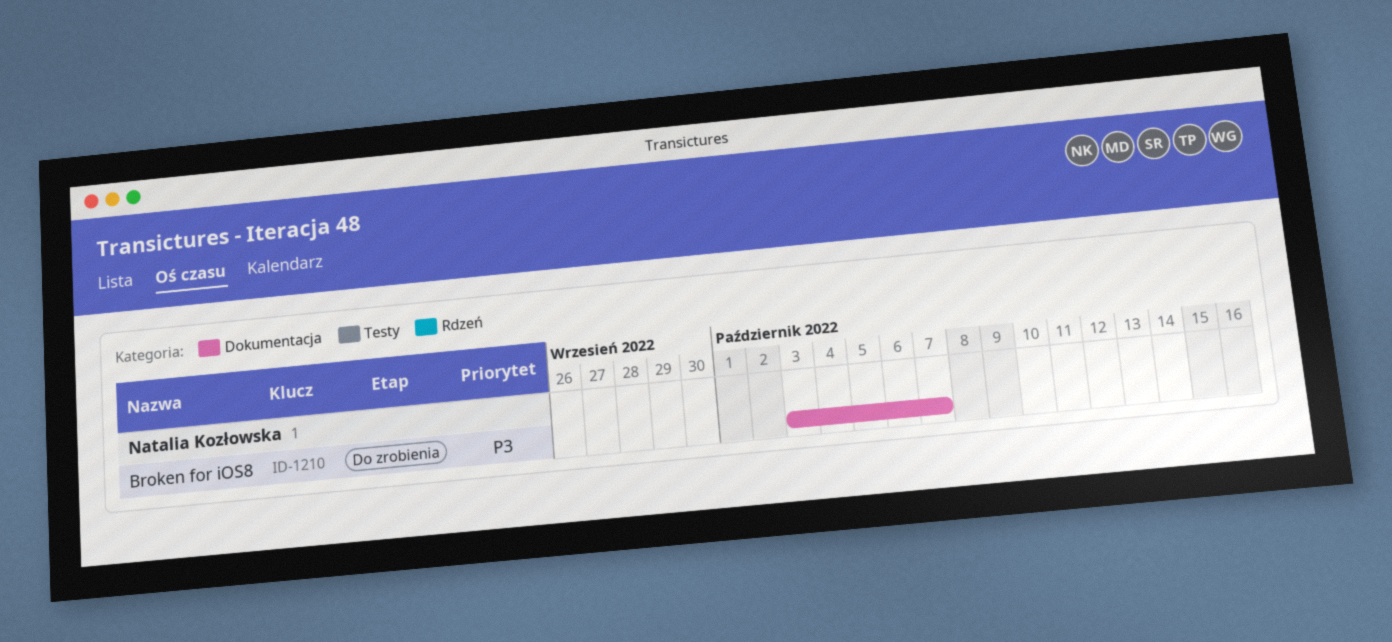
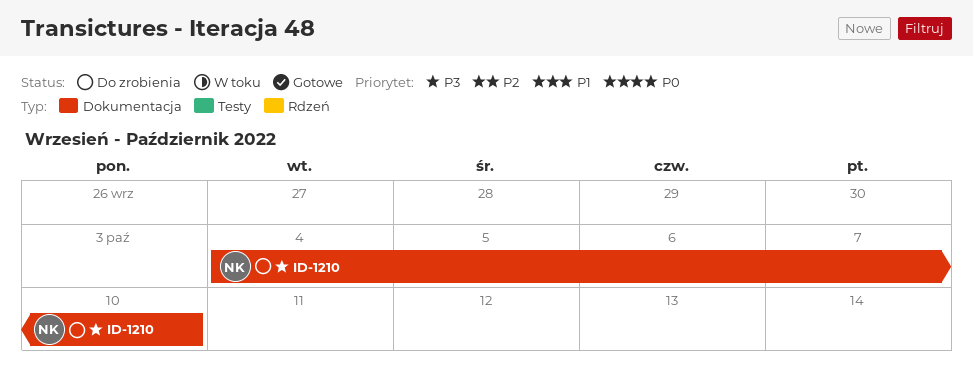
ID-1210, start: Oct 3 -> Oct 4
ID-1210, due: Oct 7 -> Oct 10

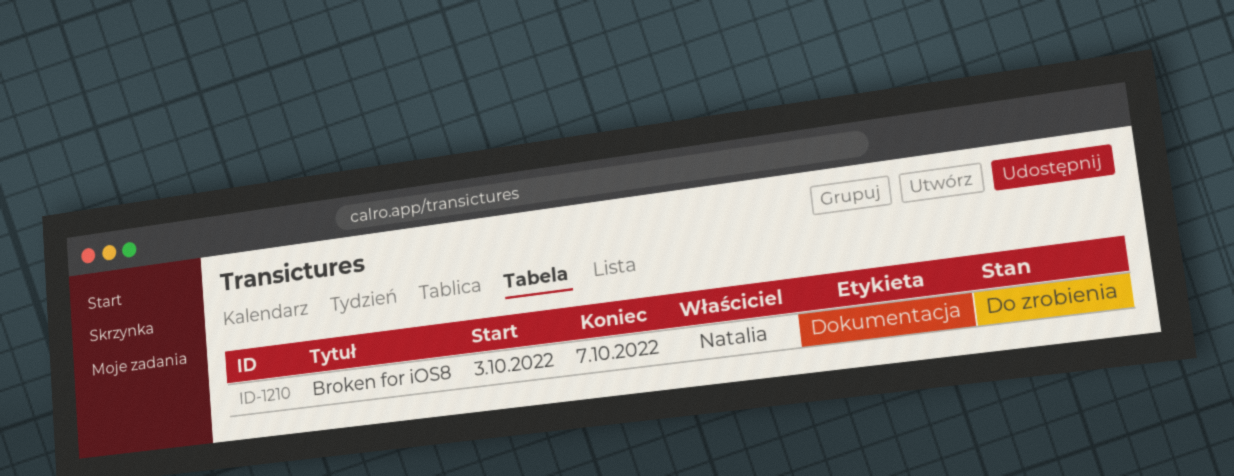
ID-1210, start: Oct 4 -> Oct 3
ID-1210, due: Oct 10 -> Oct 7

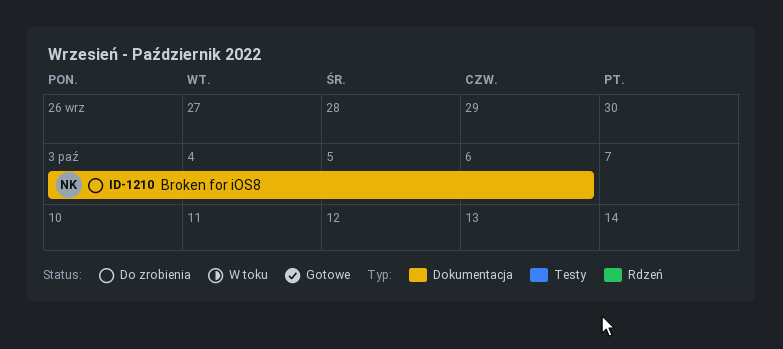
ID-1210, due: Oct 7 -> Oct 6

